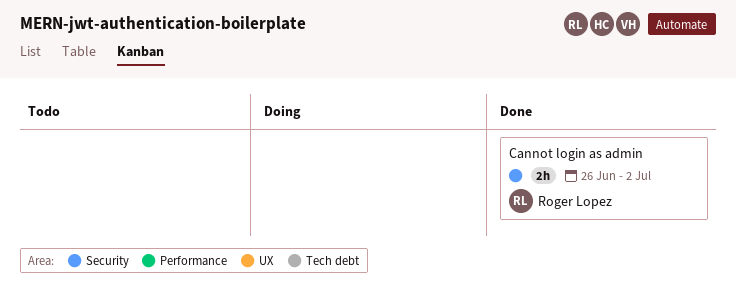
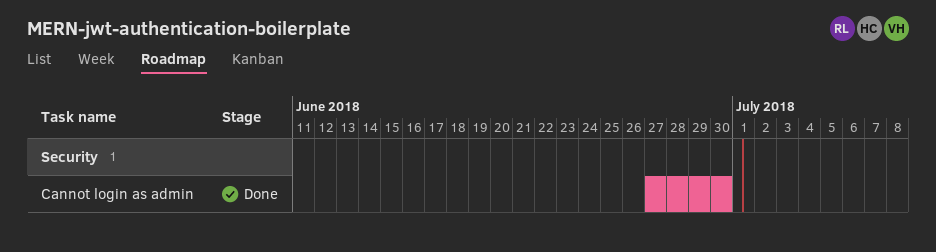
Cannot login as admin, start: Jun 26 -> Jun 27
Cannot login as admin, due: Jul 2 -> Jun 30

